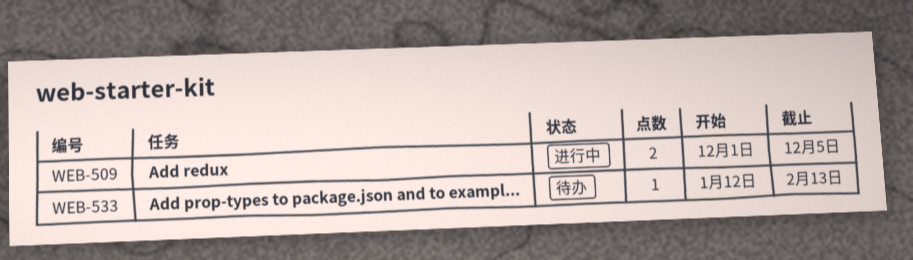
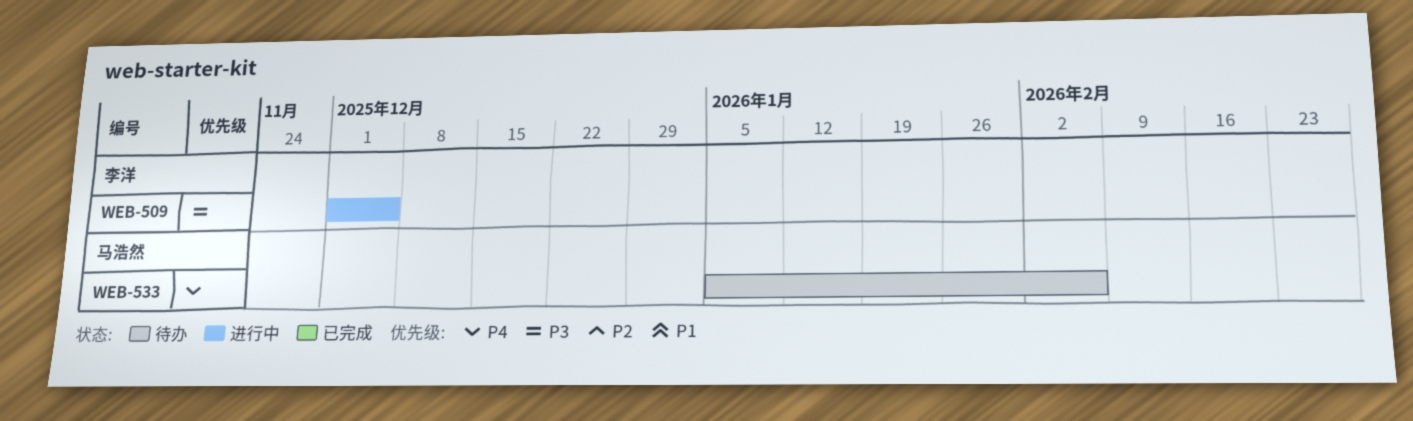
WEB-533, start: Jan 12 -> Jan 5
WEB-533, due: Feb 13 -> Feb 6

